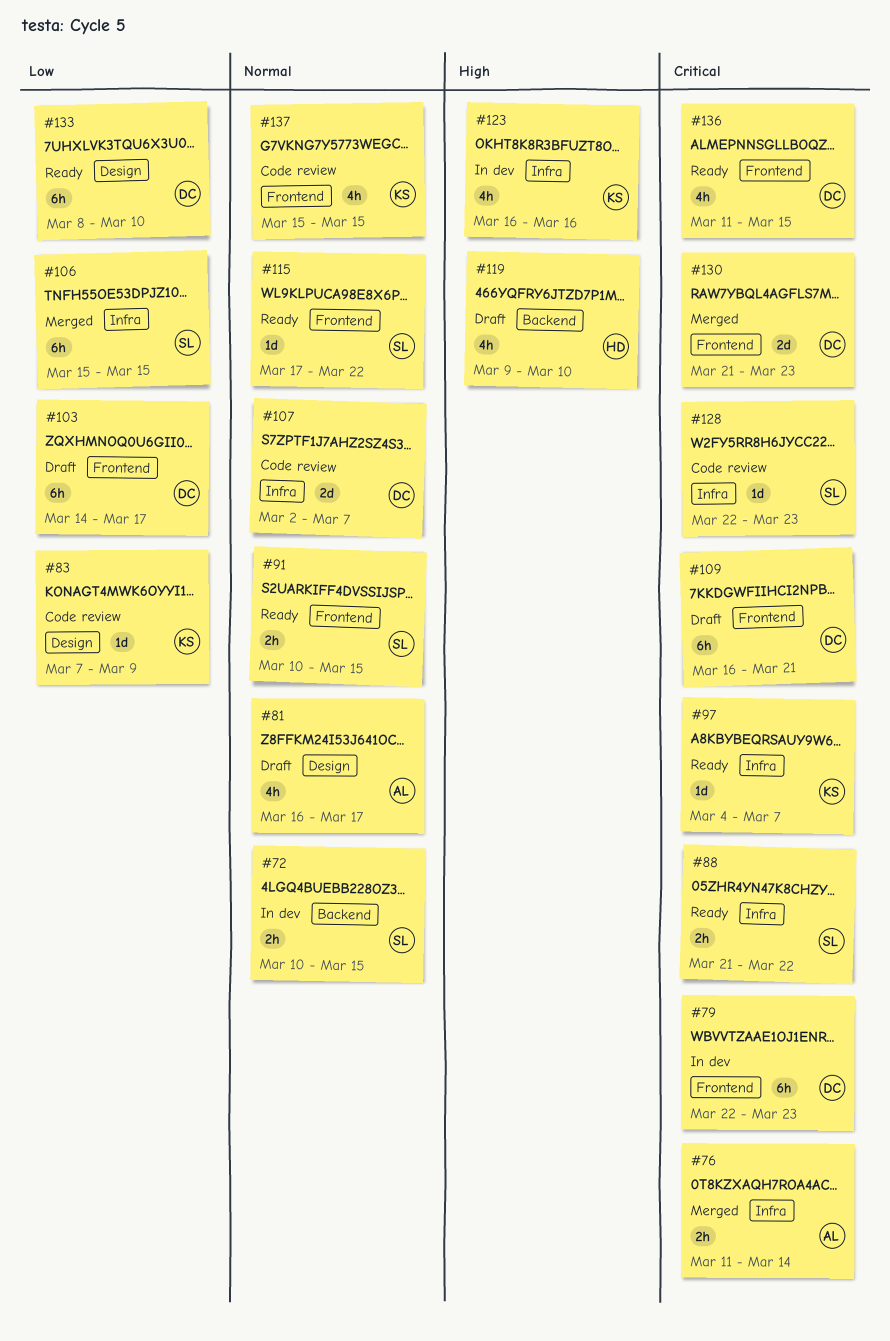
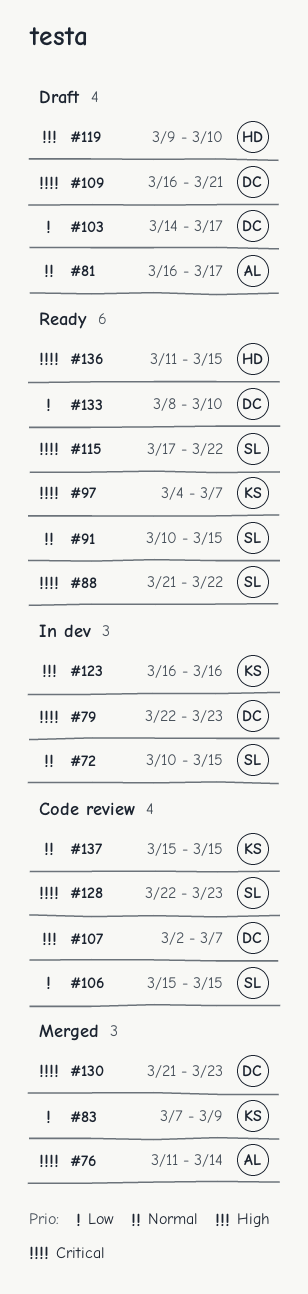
#83, status: Code review -> Merged
#106, status: Merged -> Code review
#107, priority: Normal -> High
#115, priority: Normal -> Critical
#136, owner: DC -> HD

